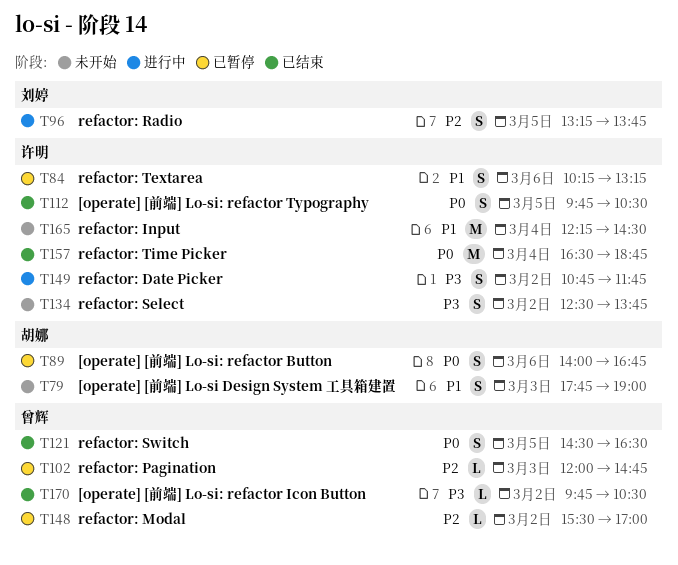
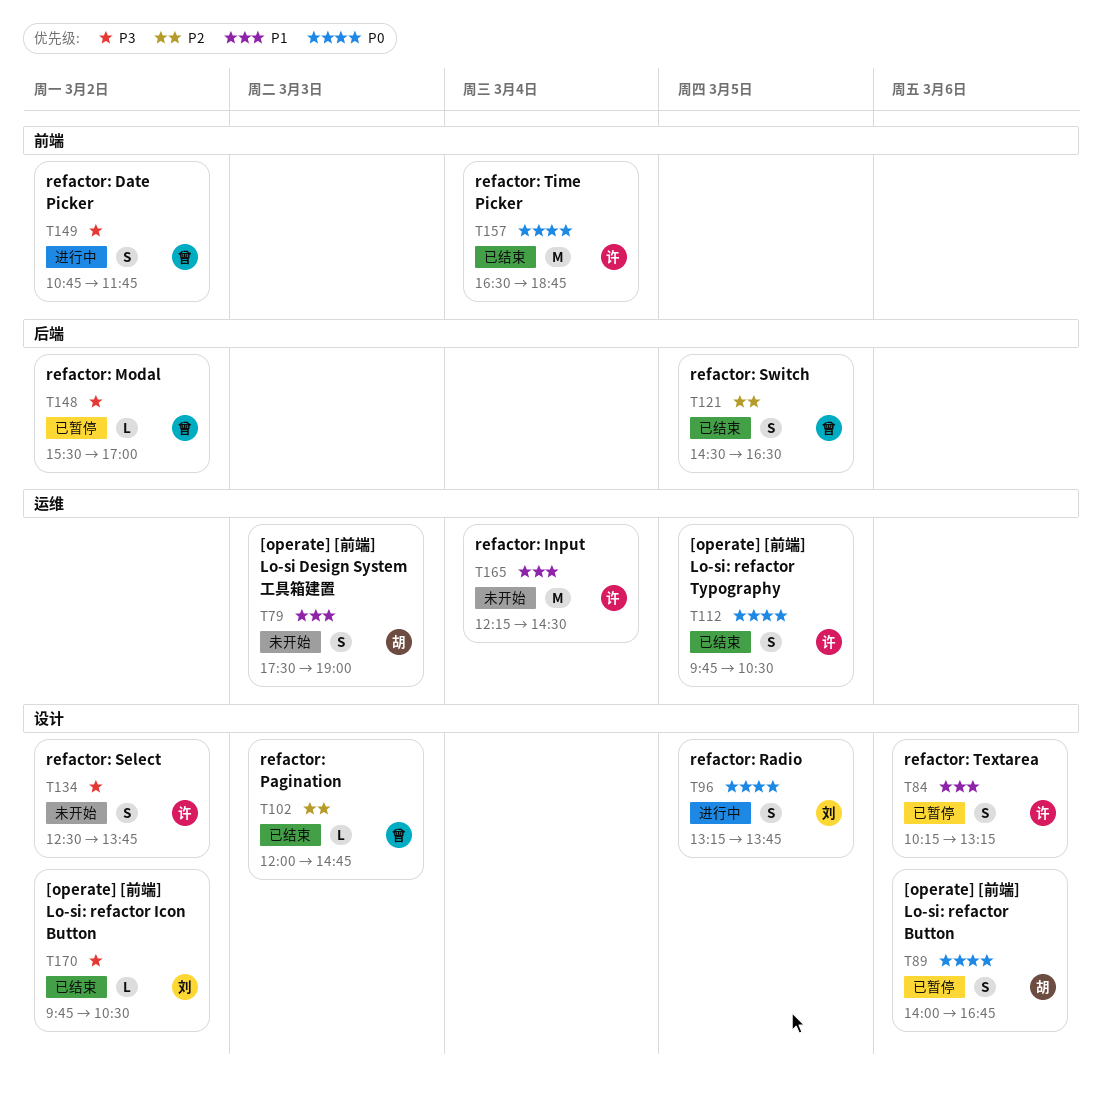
T79, begins: 17:45 -> 17:30
T96, priority: P2 -> P0
T102, status: 已暂停 -> 已结束
T121, priority: P0 -> P2
T148, priority: P2 -> P3
T149, owner: 许明 -> 曾辉
T170, owner: 曾辉 -> 刘婷

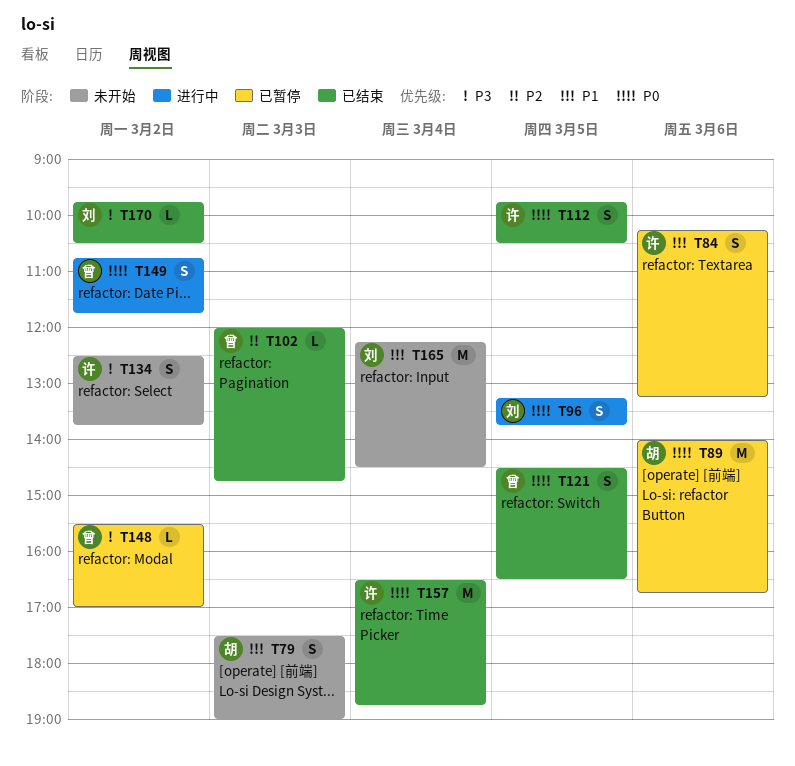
T89, estimate: S -> M
T121, priority: P2 -> P0
T149, priority: P3 -> P0
T165, owner: 许 -> 刘

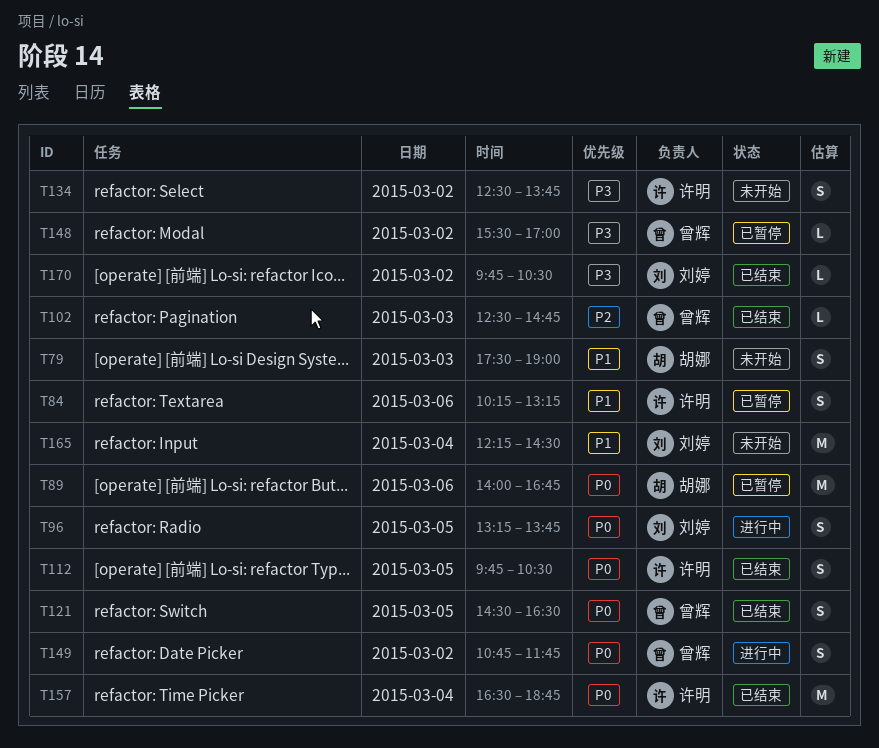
T102, begins: 12:00 -> 12:30

